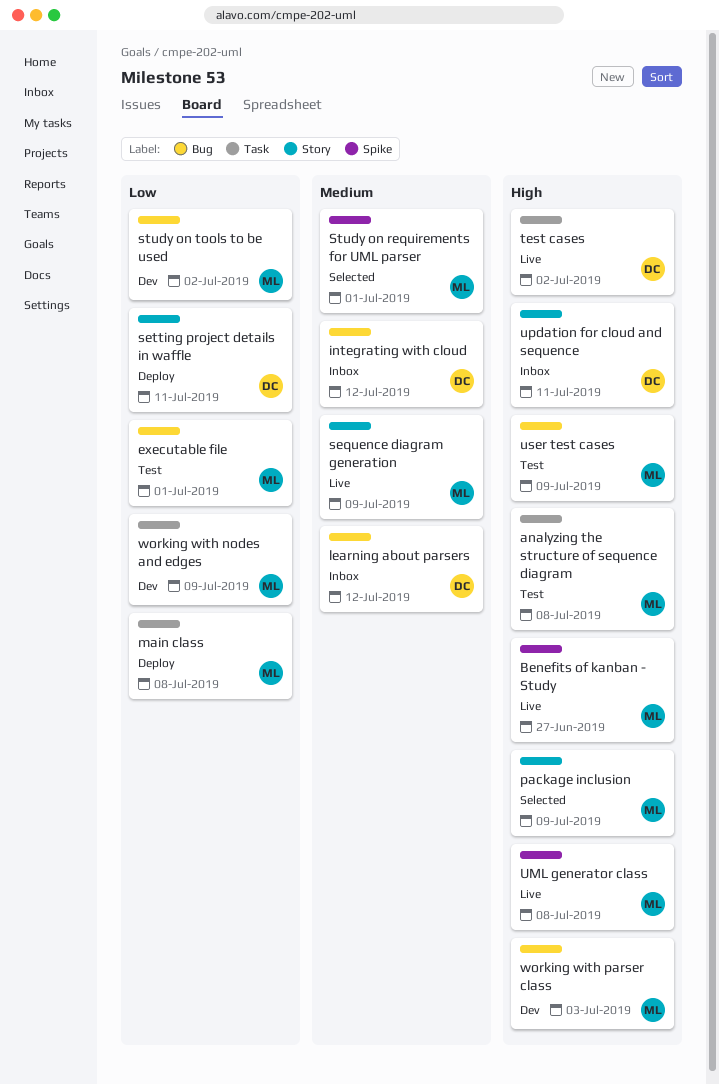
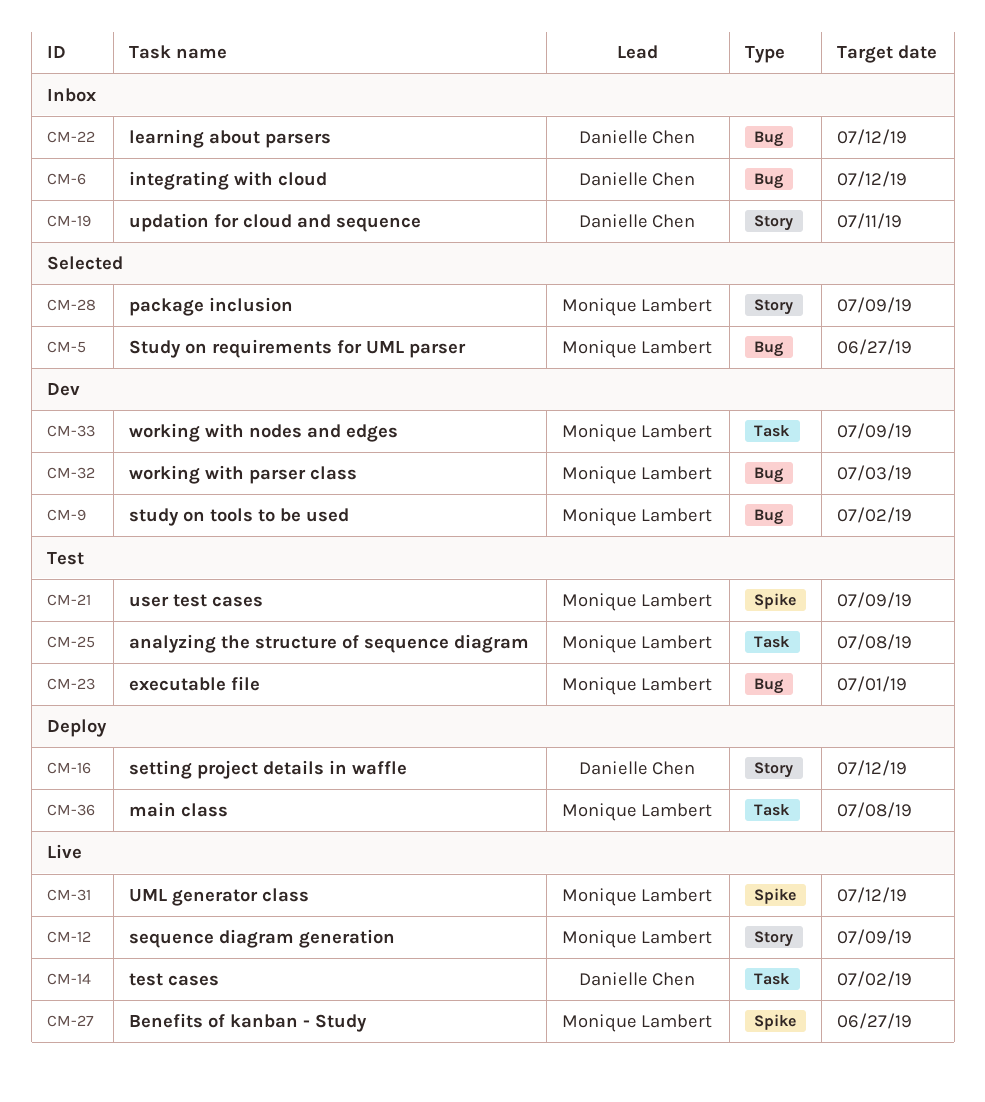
setting project details in waffle, due: Jul 11 -> Jul 12
Study on requirements for UML parser, label: Spike -> Bug
Study on requirements for UML parser, due: Jul 1 -> Jun 27
UML generator class, due: Jul 8 -> Jul 12
user test cases, label: Bug -> Spike

